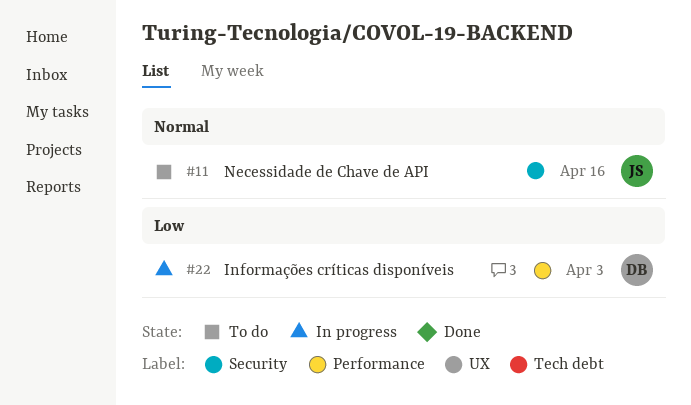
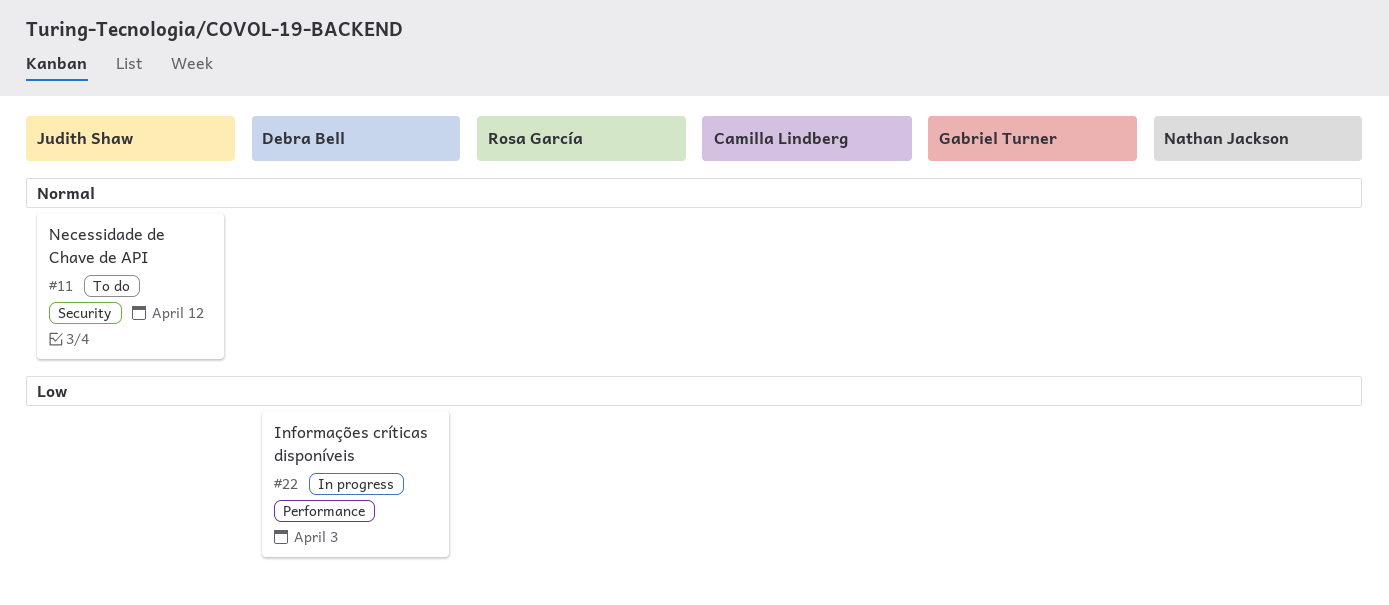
#11, due: Apr 16 -> Apr 12

